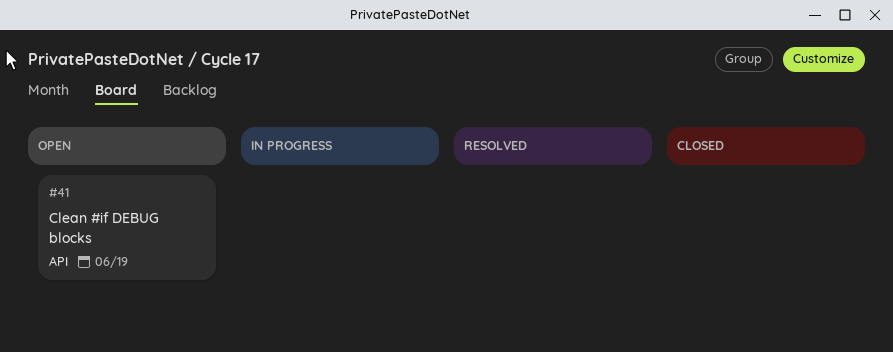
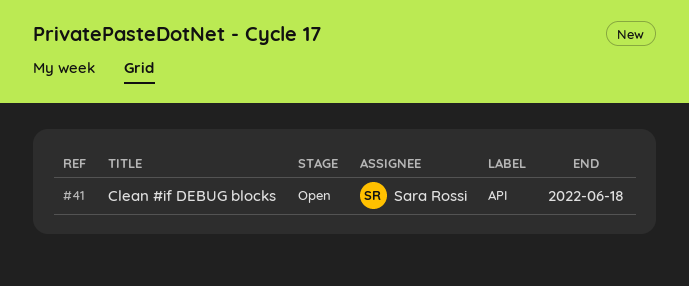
#41, due: Jun 19 -> Jun 18

